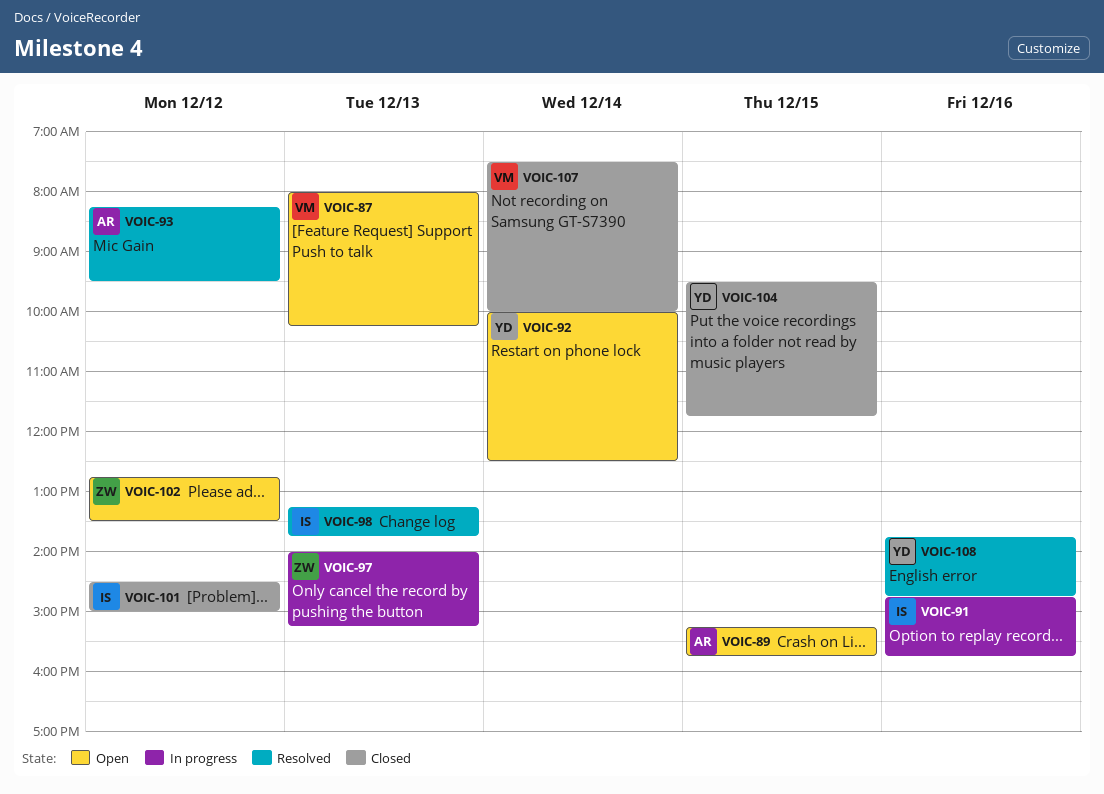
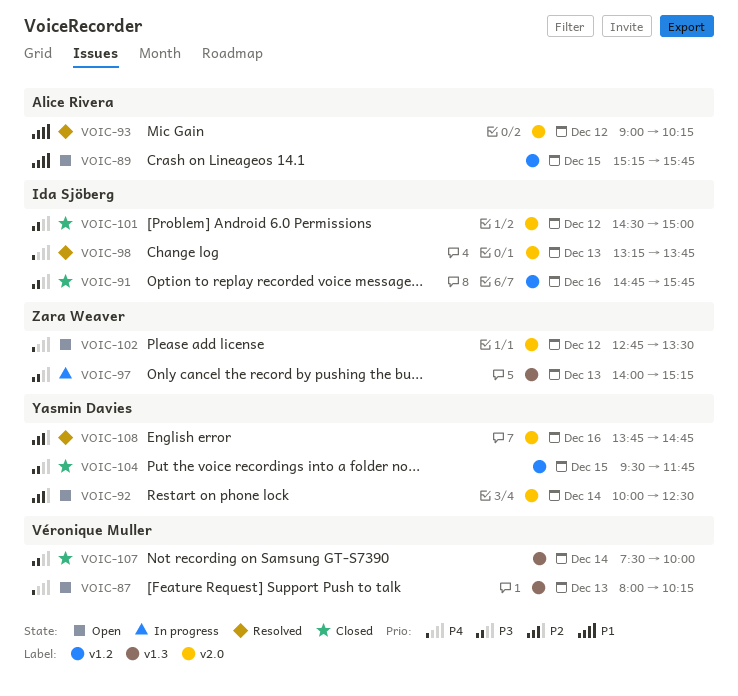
VOIC-91, status: In progress -> Closed
VOIC-93, begins: 08:15 -> 09:00
VOIC-93, ends: 09:30 -> 10:15

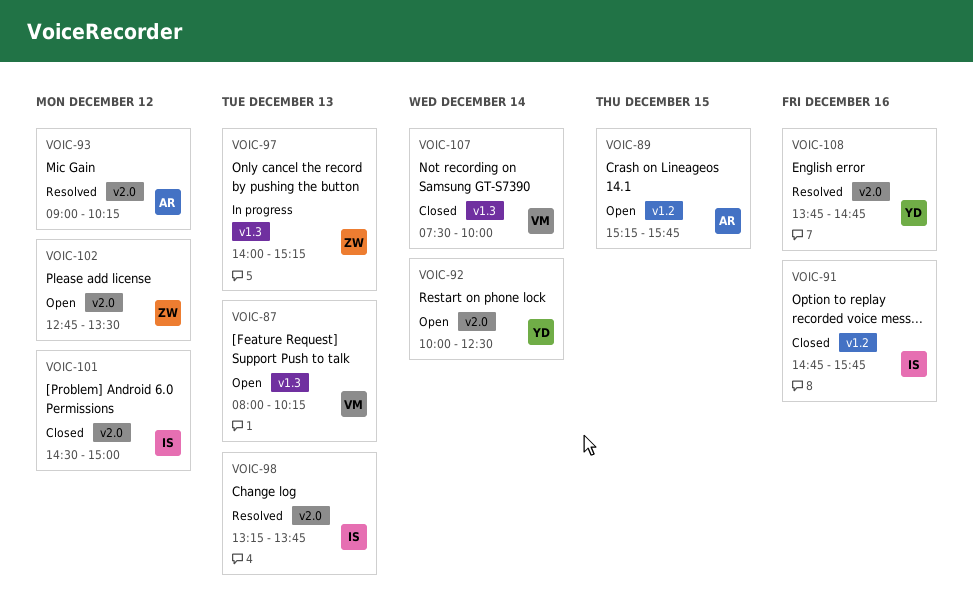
VOIC-104: present -> none

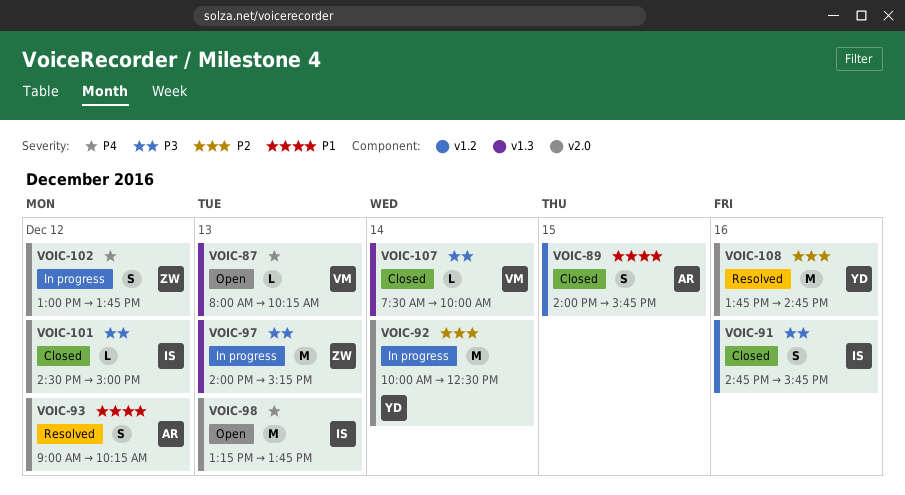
VOIC-89, status: Open -> Closed
VOIC-89, begins: 15:15 -> 14:00
VOIC-92, status: Open -> In progress
VOIC-98, status: Resolved -> Open
VOIC-102, status: Open -> In progress
VOIC-102, begins: 12:45 -> 13:00
VOIC-102, ends: 13:30 -> 13:45

